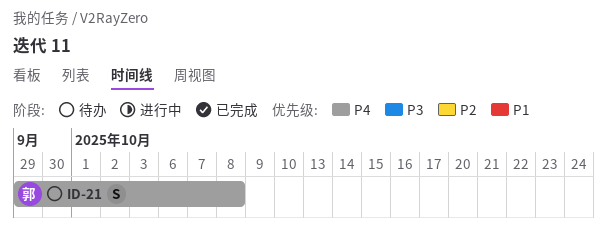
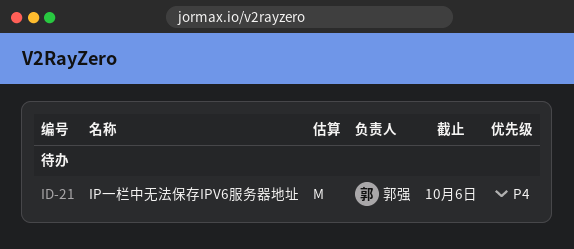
ID-21, estimate: S -> M
ID-21, due: Oct 8 -> Oct 6

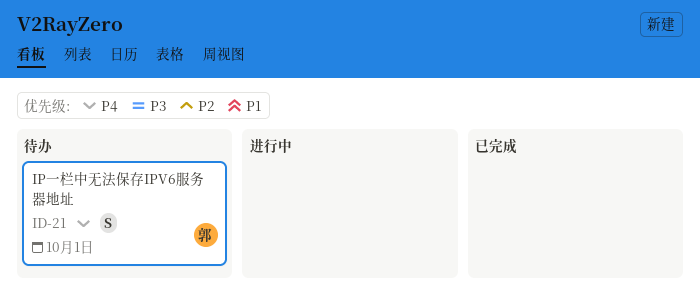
ID-21, estimate: M -> S
ID-21, due: Oct 6 -> Oct 1

